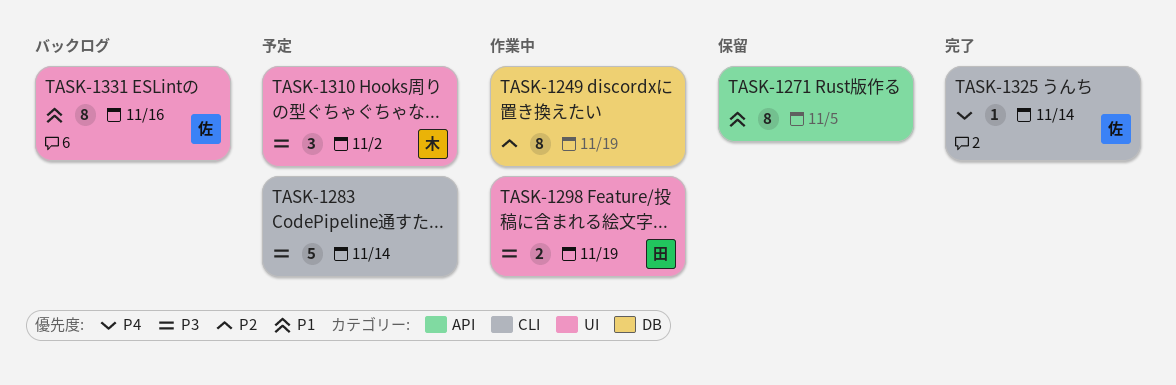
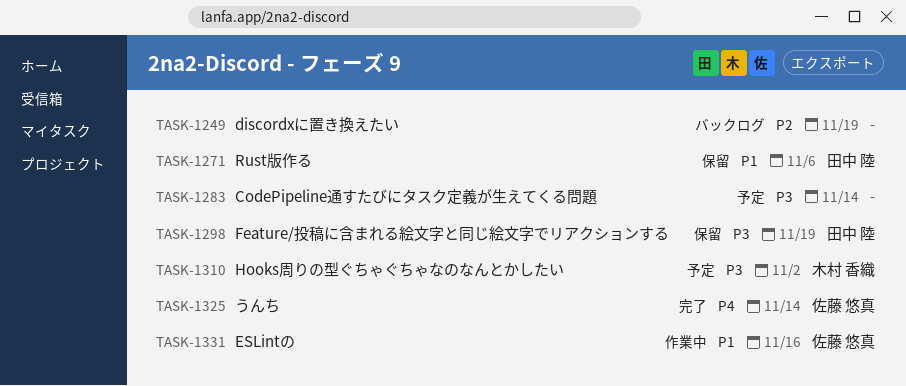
TASK-1249, status: 作業中 -> バックログ
TASK-1271, owner: none -> 田中 陸
TASK-1271, due: Nov 5 -> Nov 6
TASK-1298, status: 作業中 -> 保留
TASK-1331, status: バックログ -> 作業中

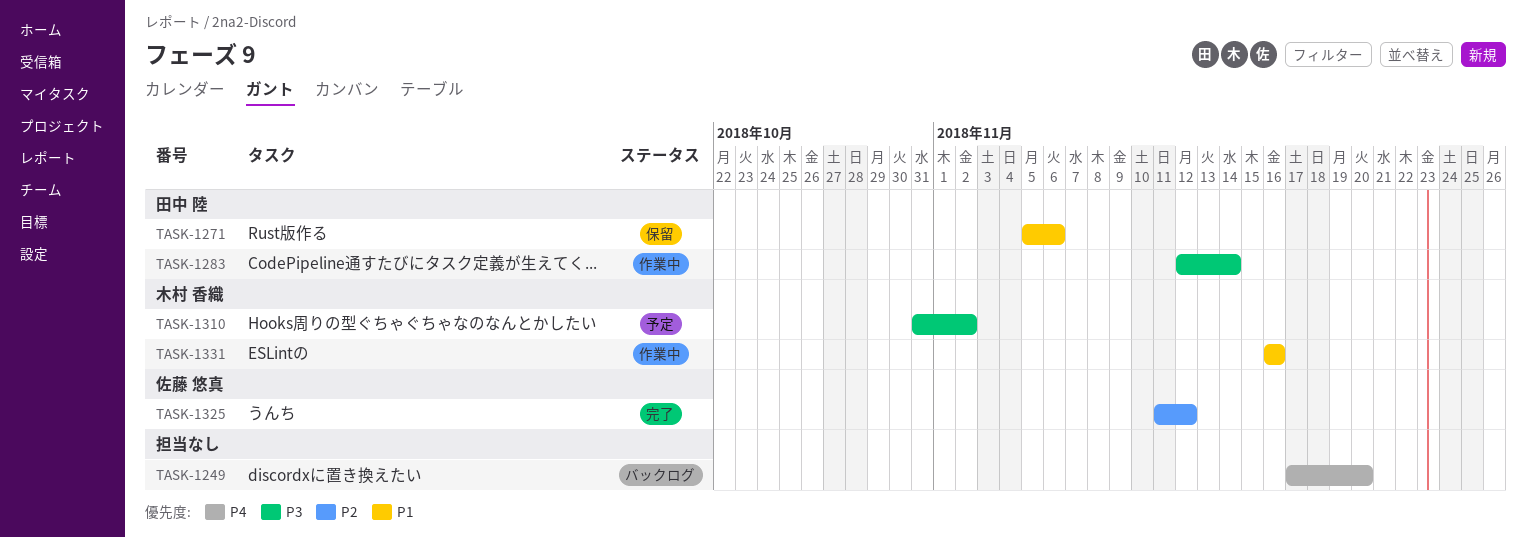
TASK-1249, priority: P2 -> P4
TASK-1249, due: Nov 19 -> Nov 20
TASK-1283, status: 予定 -> 作業中
TASK-1283, owner: none -> 田中 陸
TASK-1298: present -> none
TASK-1325, priority: P4 -> P2
TASK-1325, due: Nov 14 -> Nov 12
TASK-1331, owner: 佐藤 悠真 -> 木村 香織

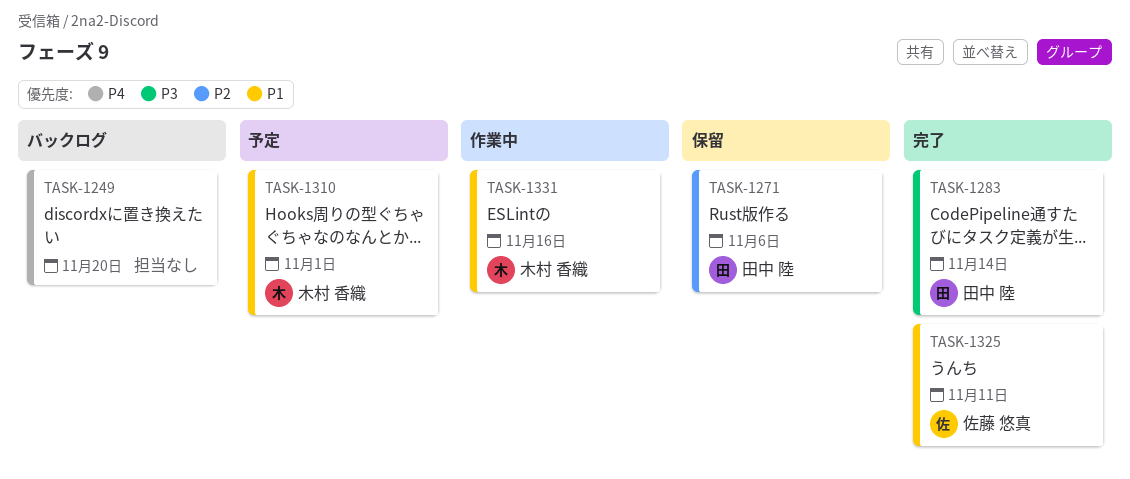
TASK-1271, priority: P1 -> P2
TASK-1283, status: 作業中 -> 完了
TASK-1310, priority: P3 -> P1
TASK-1310, due: Nov 2 -> Nov 1
TASK-1325, priority: P2 -> P1
TASK-1325, due: Nov 12 -> Nov 11

